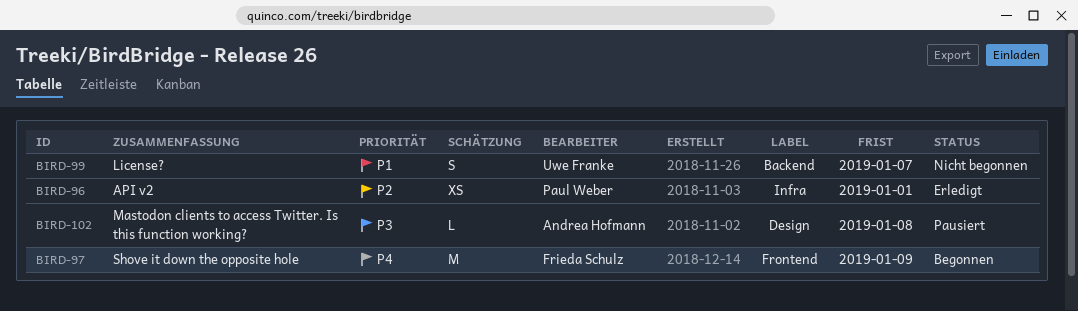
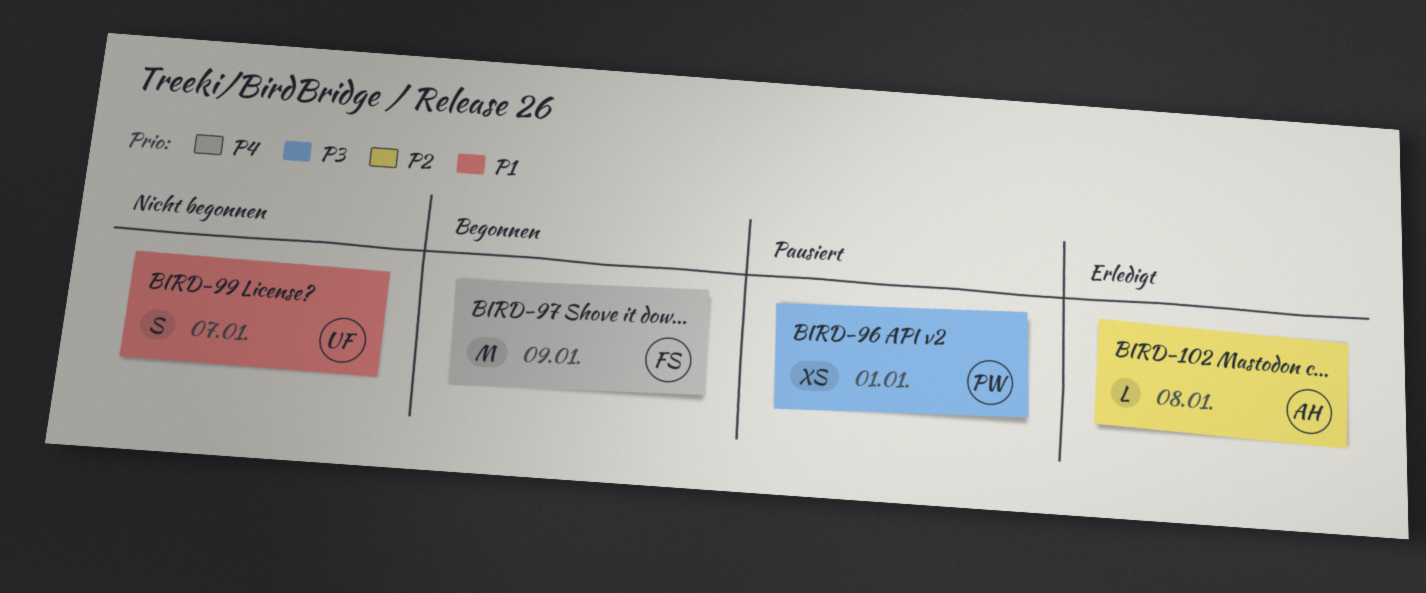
BIRD-96, status: Erledigt -> Pausiert
BIRD-96, priority: P2 -> P3
BIRD-102, status: Pausiert -> Erledigt
BIRD-102, priority: P3 -> P2

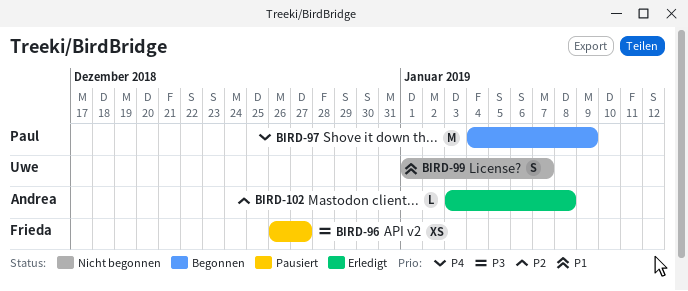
BIRD-96, owner: Paul -> Frieda
BIRD-96, due: Jan 1 -> Dec 27
BIRD-97, owner: Frieda -> Paul

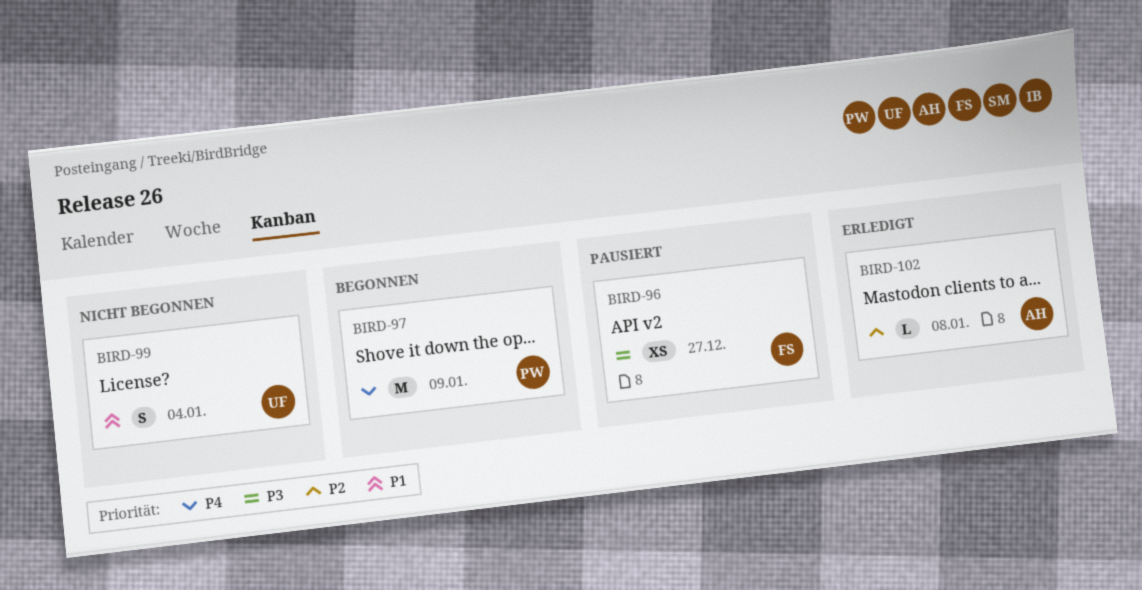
BIRD-99, due: Jan 7 -> Jan 4

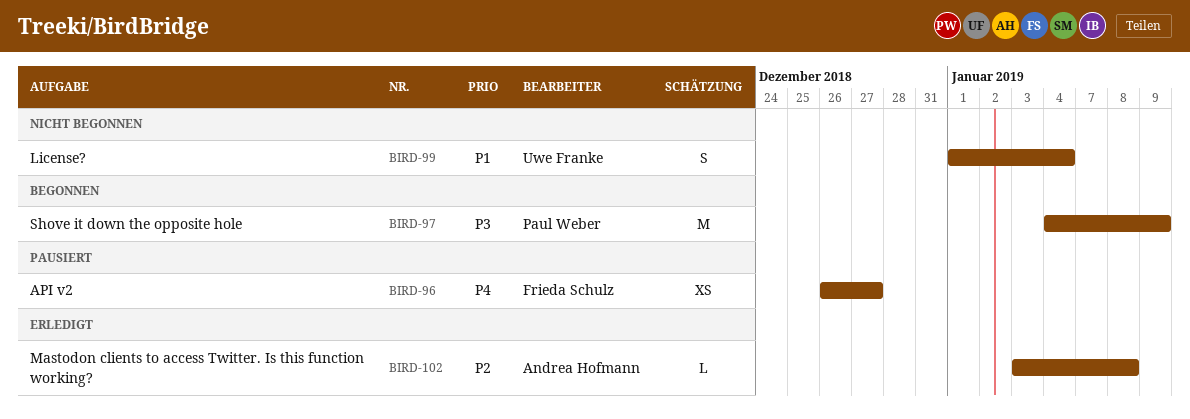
BIRD-96, priority: P3 -> P4
BIRD-97, priority: P4 -> P3

